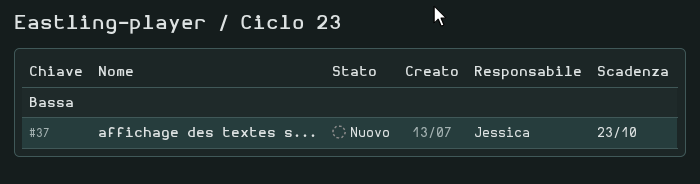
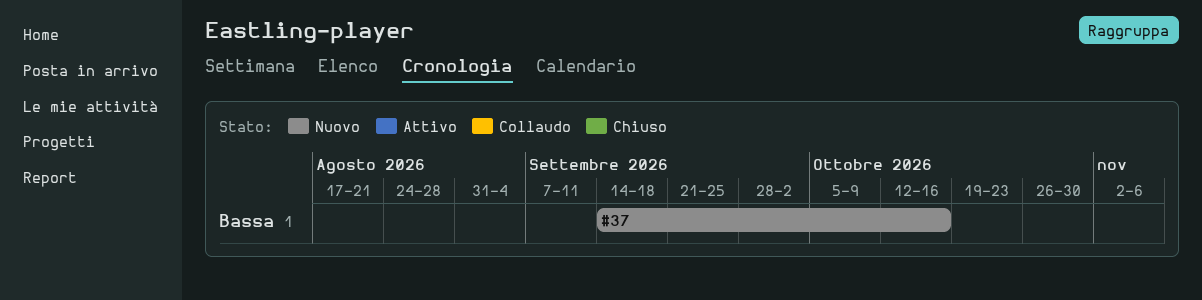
#37, due: Oct 23 -> Oct 16

